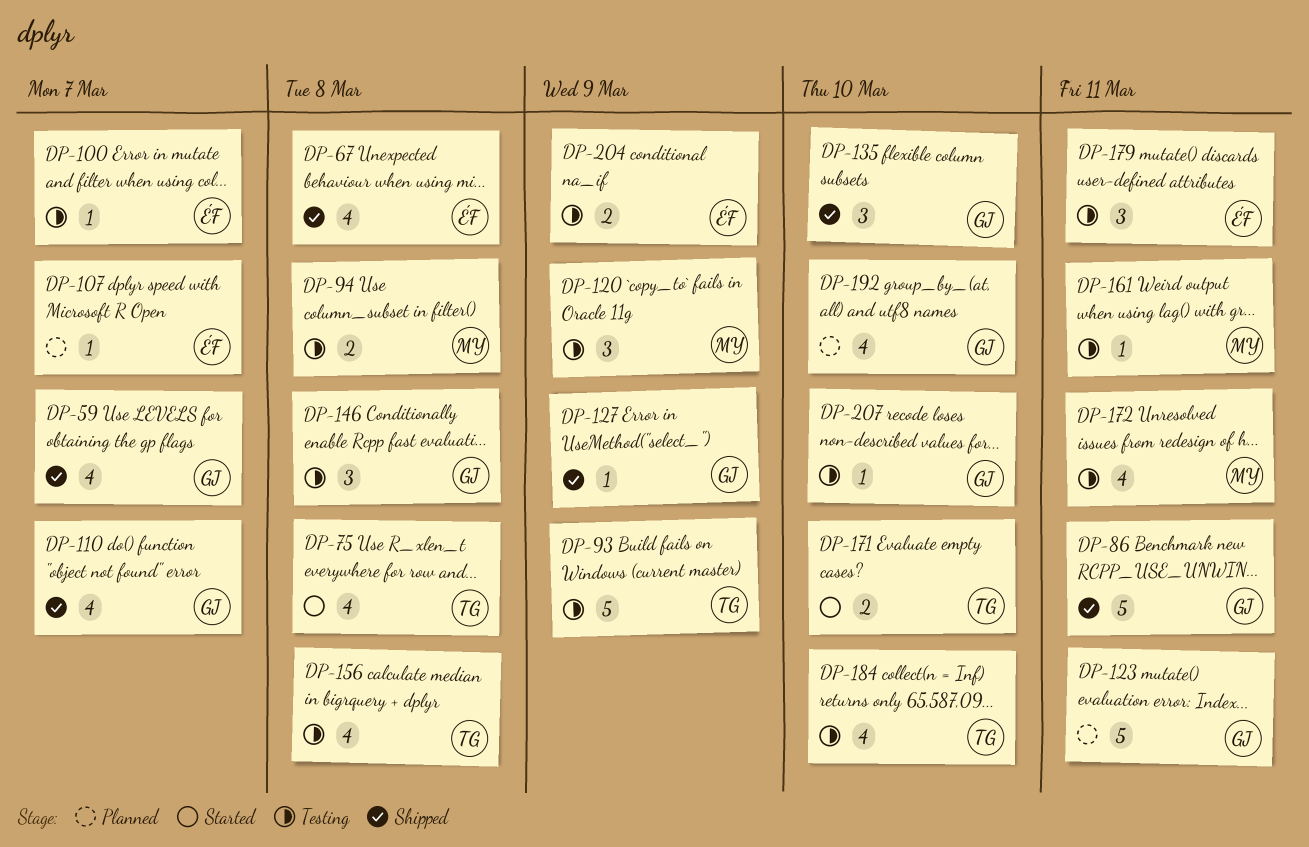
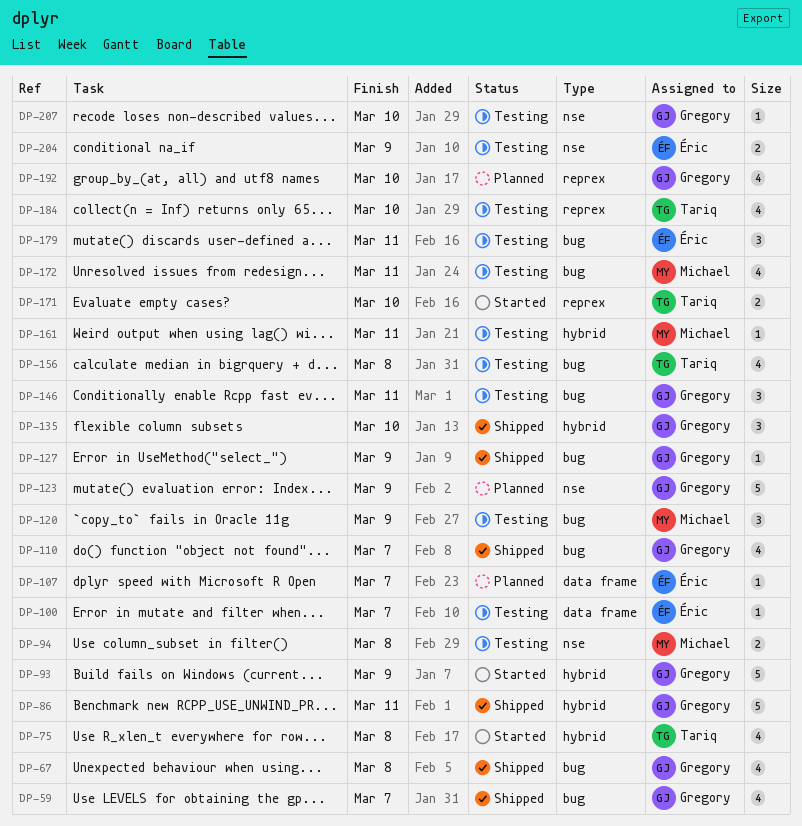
DP-67, owner: Éric -> Gregory
DP-93, status: Testing -> Started
DP-93, owner: Tariq -> Gregory
DP-123, due: Mar 11 -> Mar 9
DP-146, due: Mar 8 -> Mar 11

